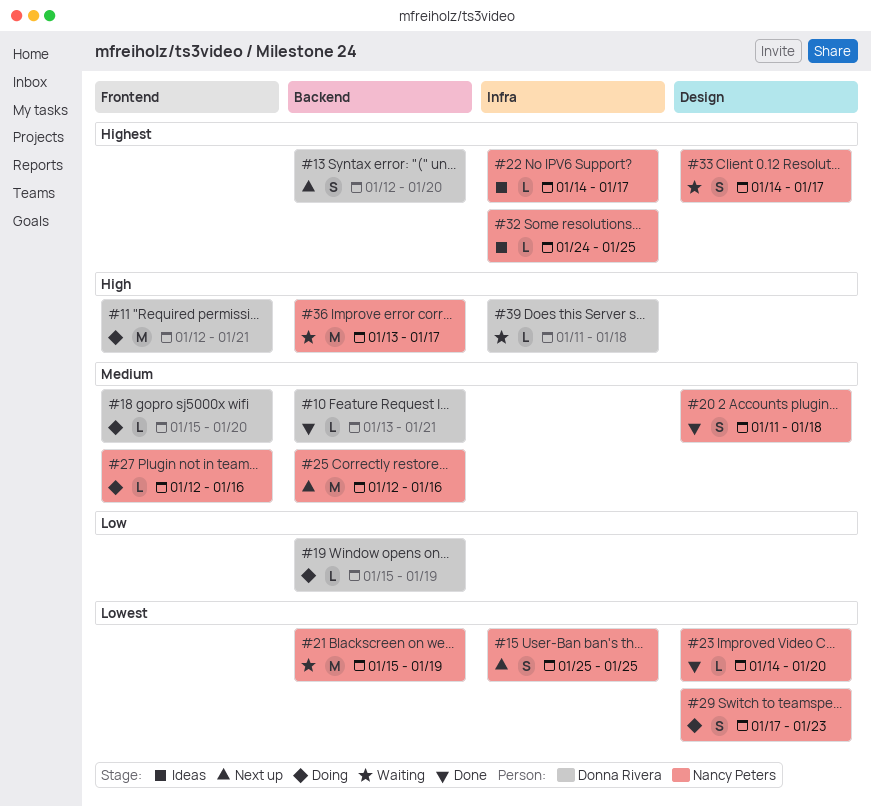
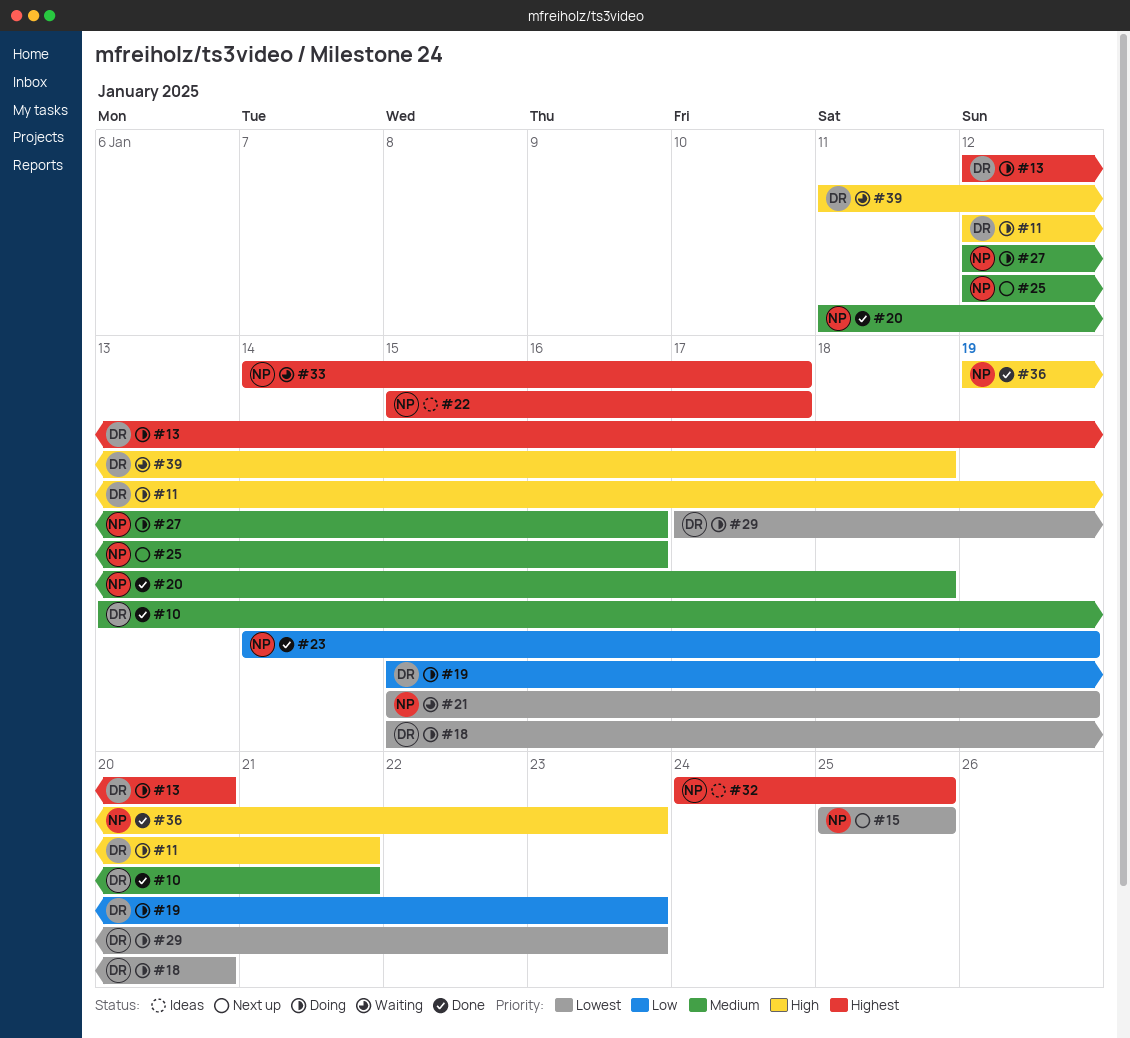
#13, status: Next up -> Doing
#18, priority: Medium -> Lowest
#19, due: Jan 19 -> Jan 23
#22, start: Jan 14 -> Jan 15
#23, priority: Lowest -> Low
#23, due: Jan 20 -> Jan 19
#29, owner: Nancy Peters -> Donna Rivera
#36, status: Waiting -> Done
#36, start: Jan 13 -> Jan 19
#36, due: Jan 17 -> Jan 23

